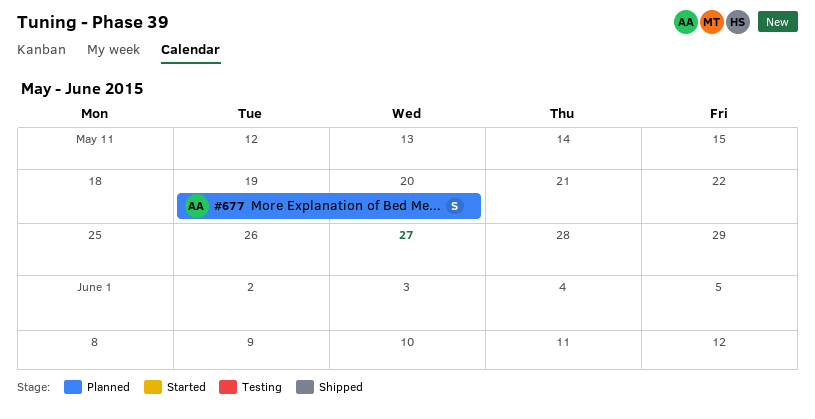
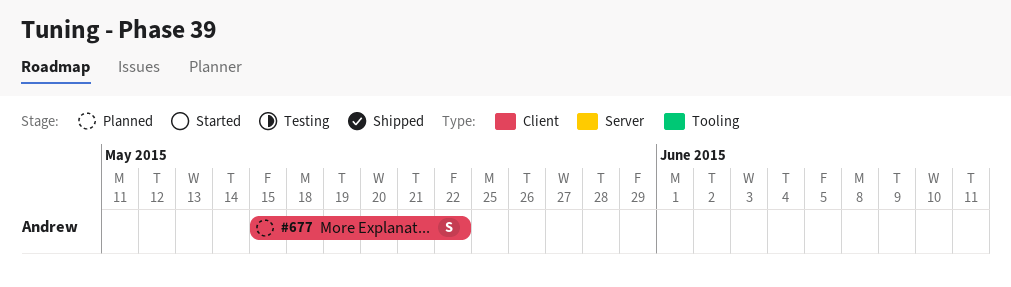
#677, start: May 19 -> May 15
#677, due: May 20 -> May 22

